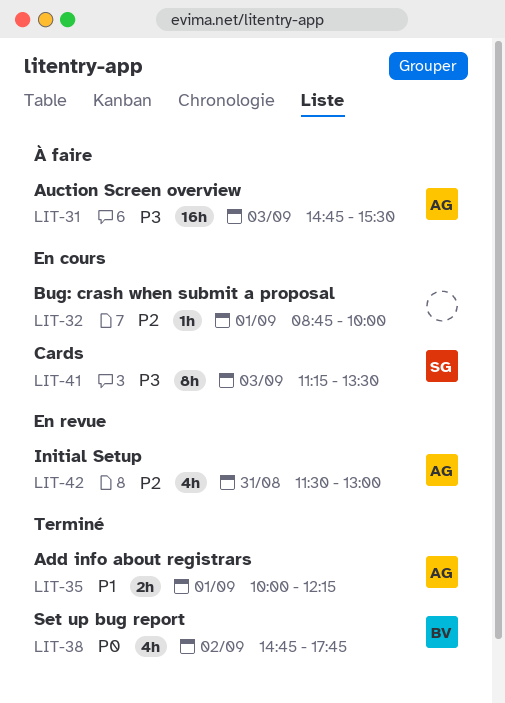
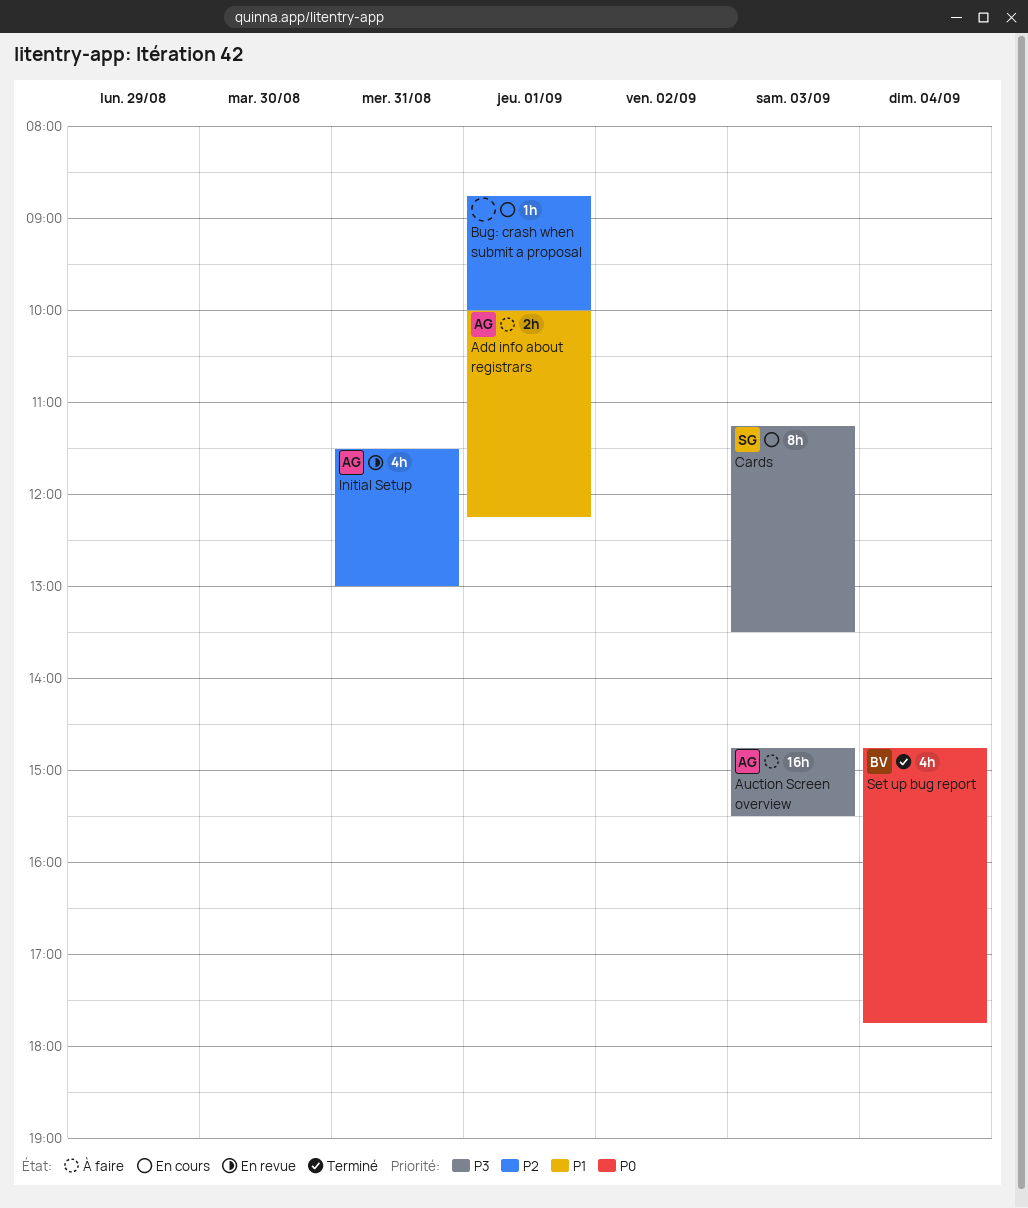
Add info about registrars, status: Terminé -> À faire
Set up bug report, day: Sep 2 -> Sep 4

